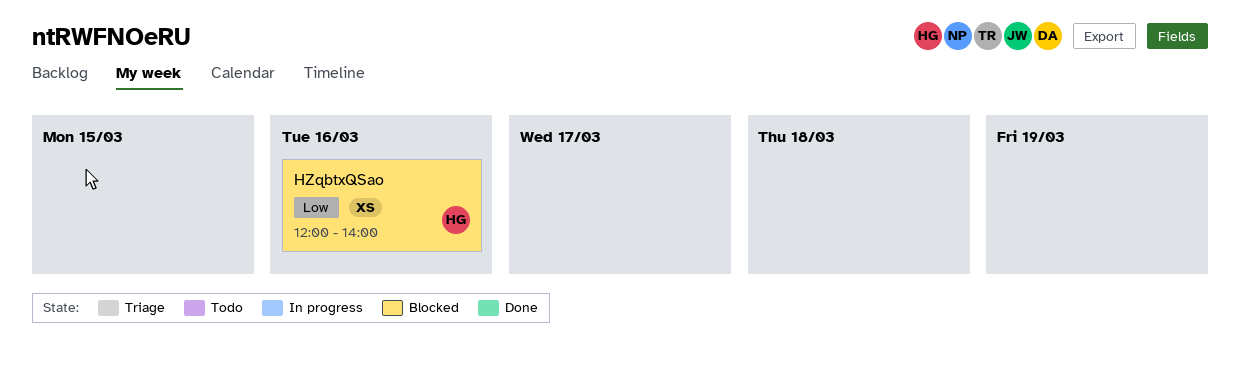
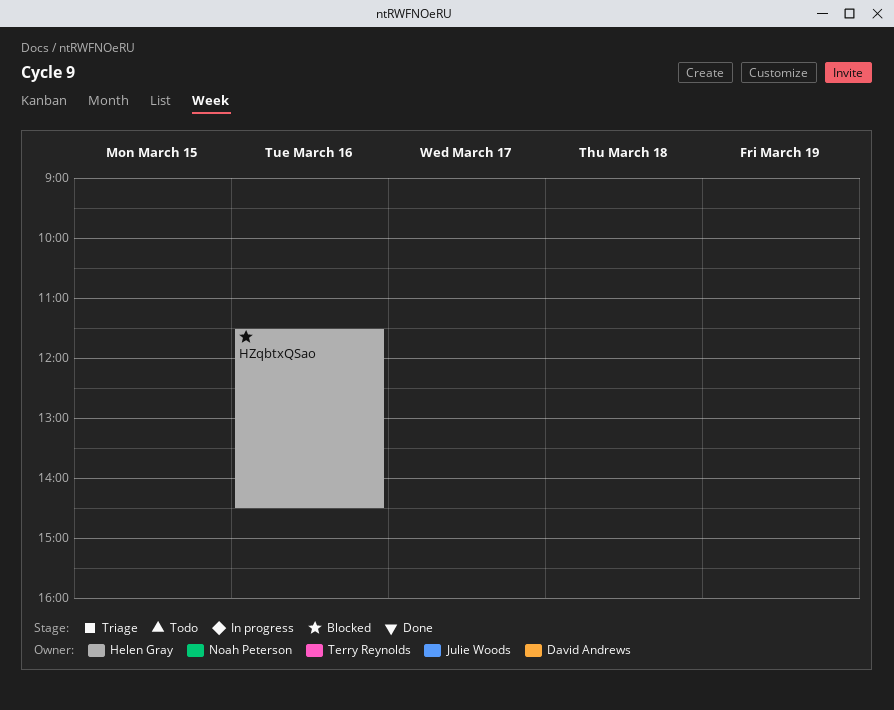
HZqbtxQSao, begins: 12:00 -> 11:30
HZqbtxQSao, ends: 14:00 -> 14:30

